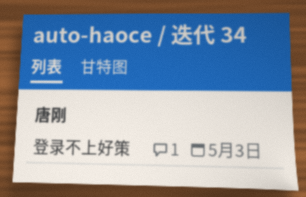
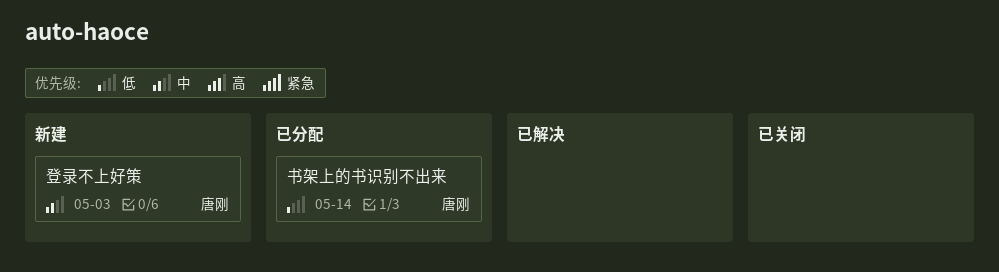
书架上的书识别不出来: none -> present

